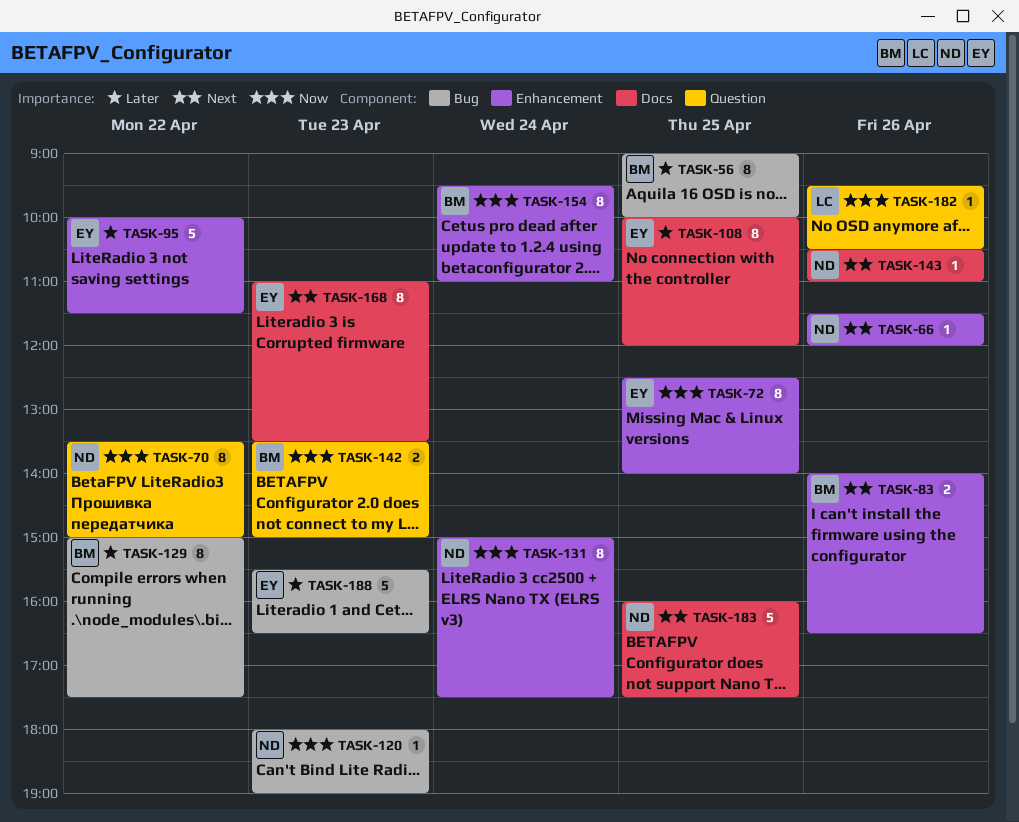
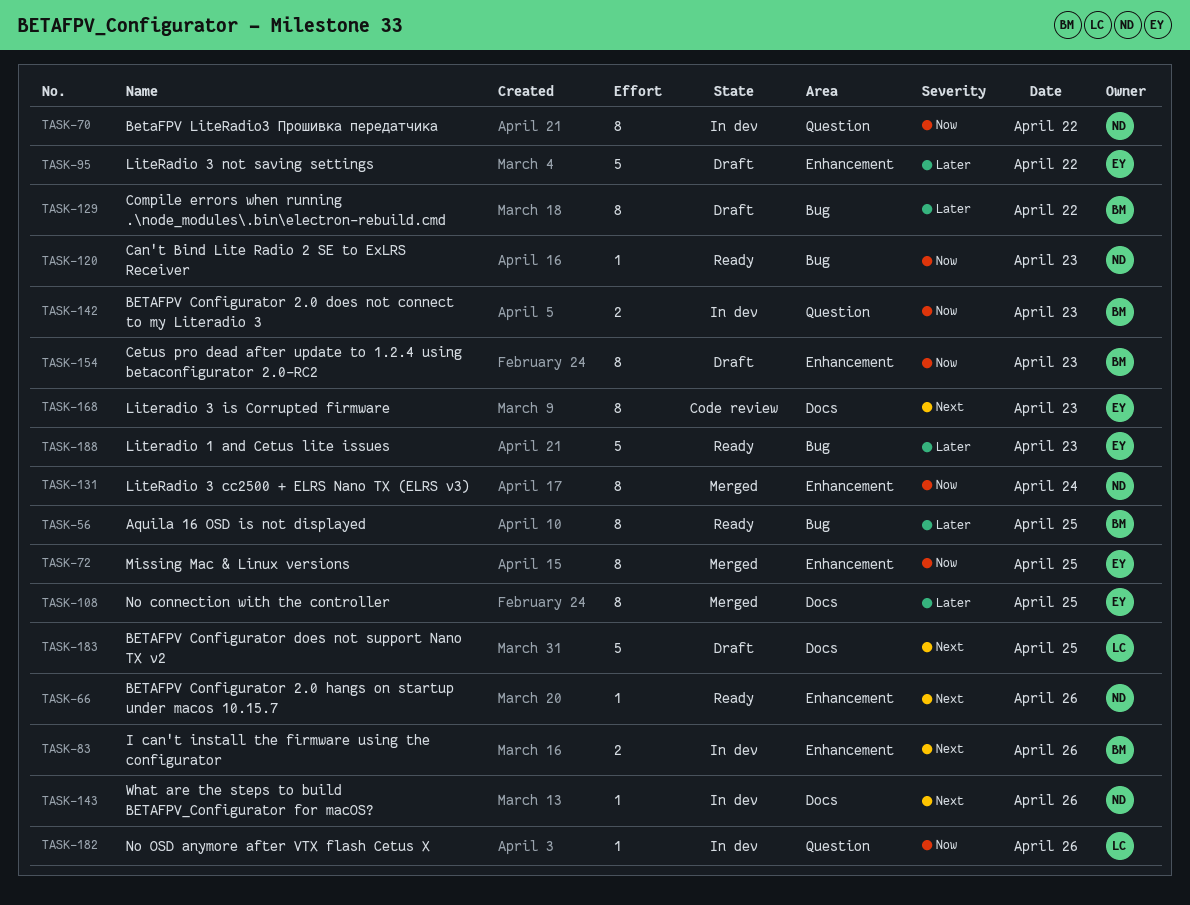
TASK-154, day: Apr 24 -> Apr 23
TASK-183, owner: ND -> LC

